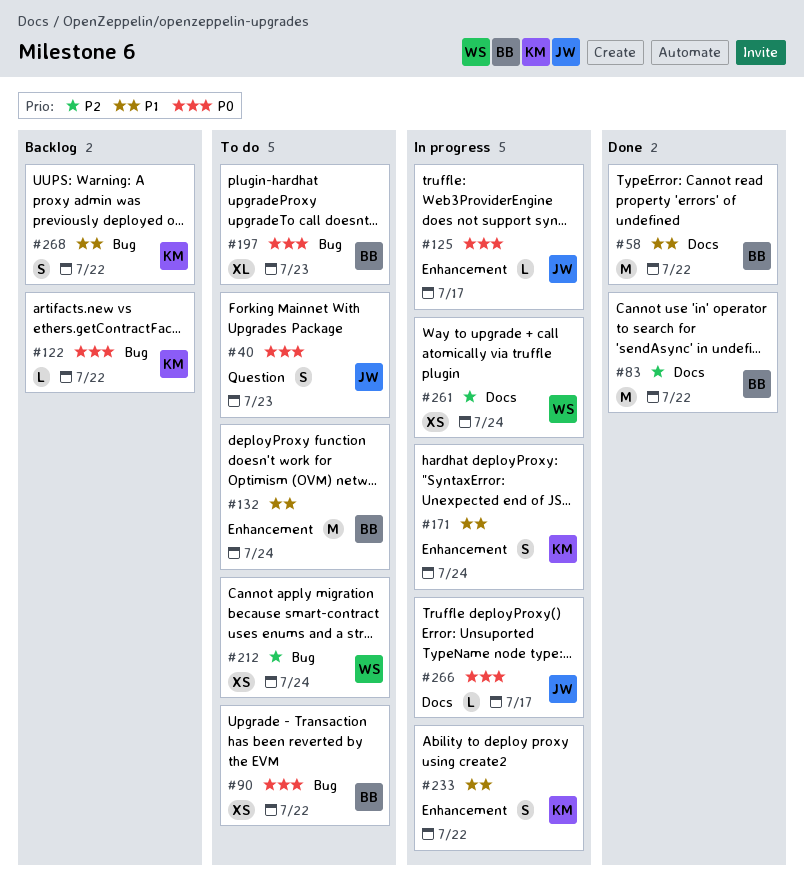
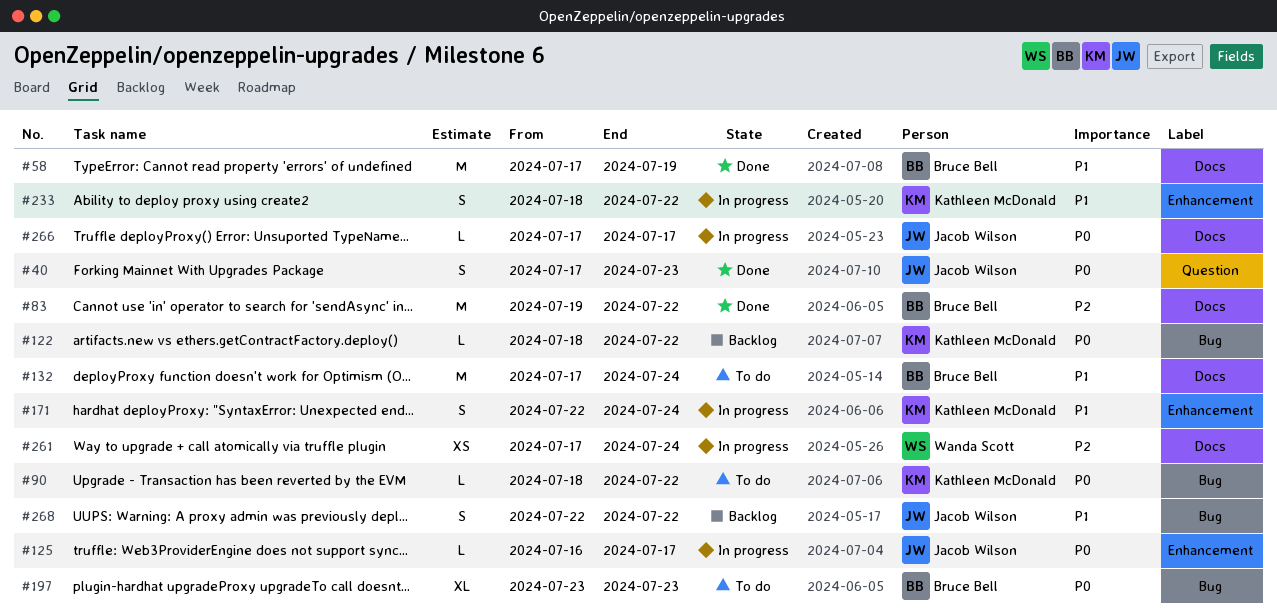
#40, status: To do -> Done
#58, due: Jul 22 -> Jul 19
#90, owner: Bruce Bell -> Kathleen McDonald
#90, estimate: XS -> L
#132, label: Enhancement -> Docs
#212: present -> none
#268, owner: Kathleen McDonald -> Jacob Wilson

